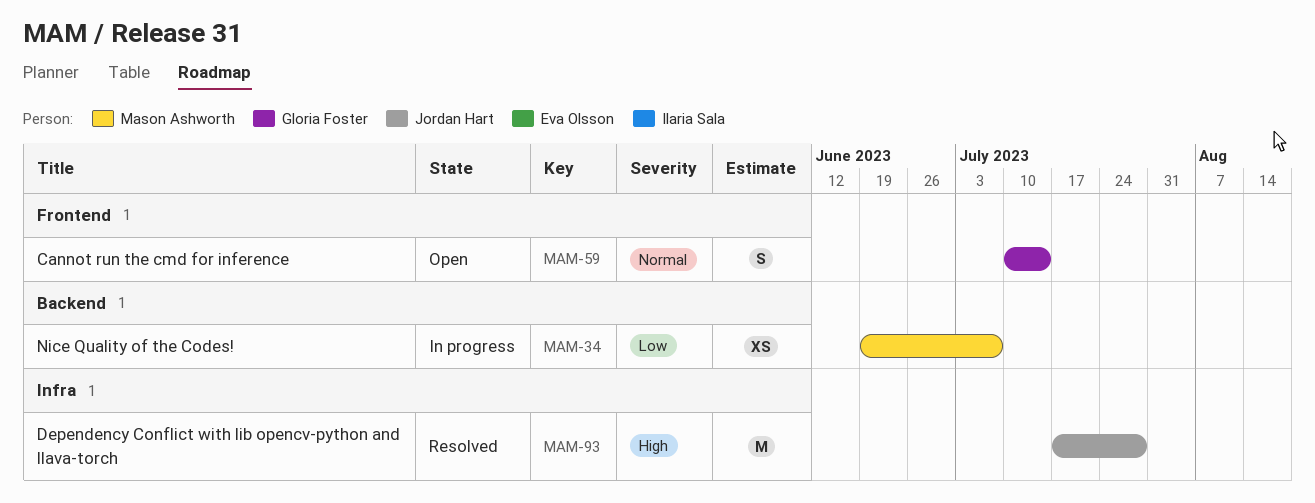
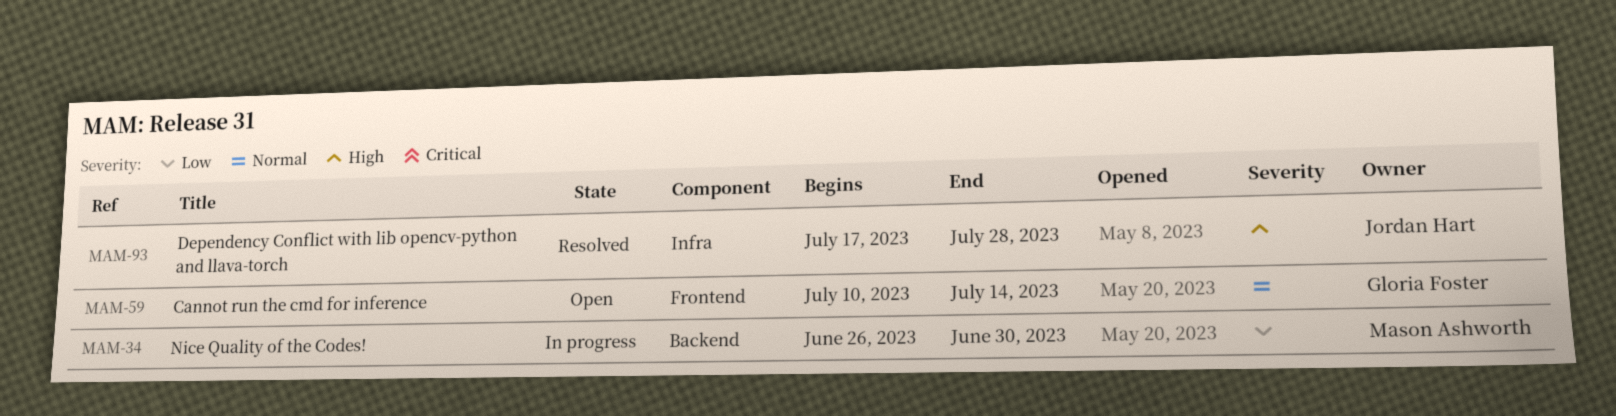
MAM-34, start: Jun 19 -> Jun 26
MAM-34, due: Jul 7 -> Jun 30

